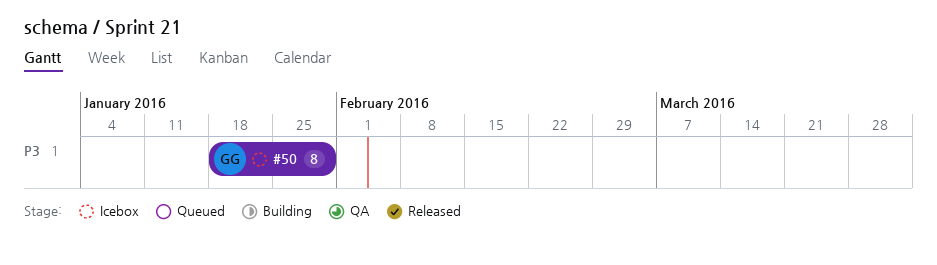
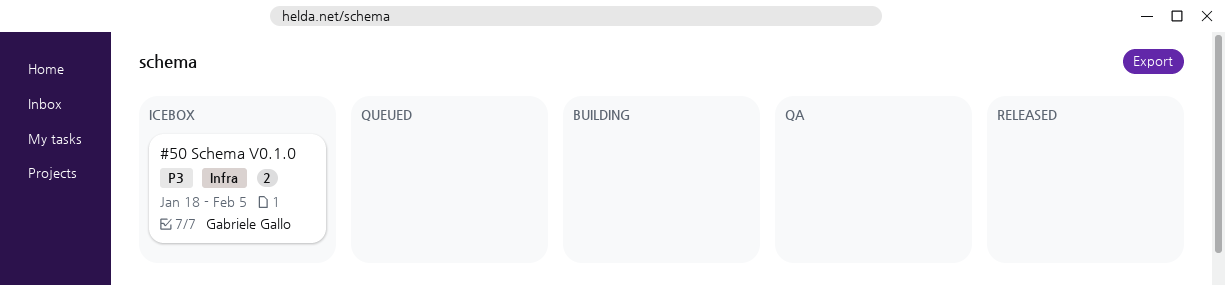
#50, estimate: 8 -> 2
#50, due: Jan 29 -> Feb 5

